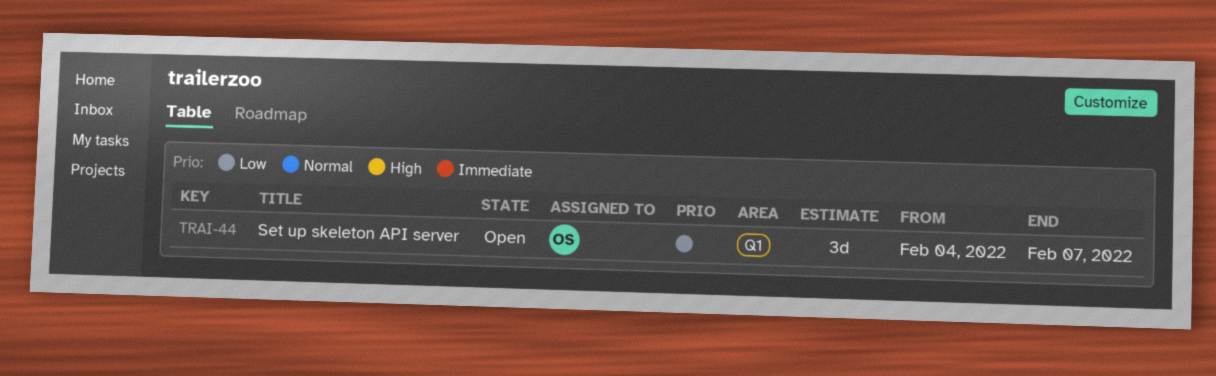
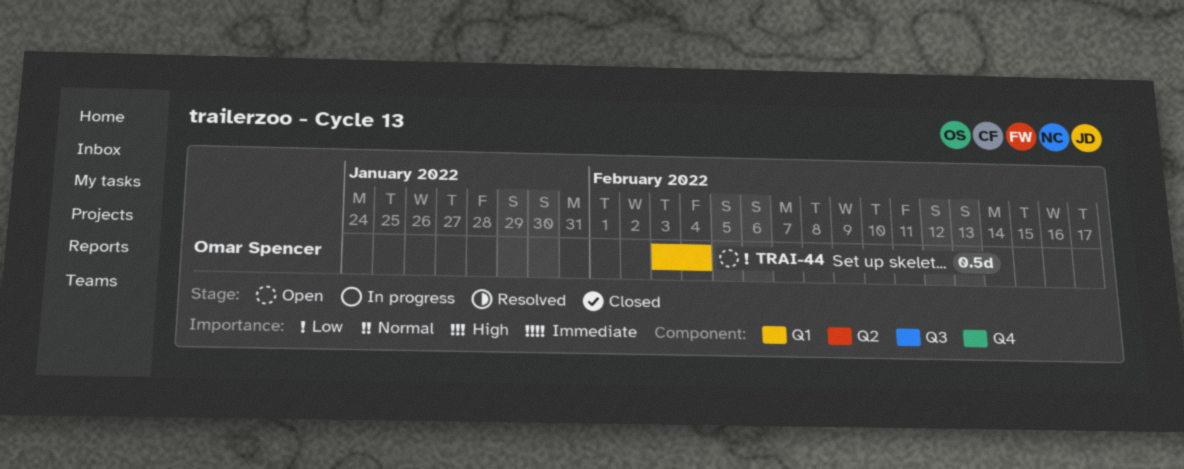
TRAI-44, estimate: 3d -> 0.5d
TRAI-44, start: Feb 4 -> Feb 3
TRAI-44, due: Feb 7 -> Feb 4

